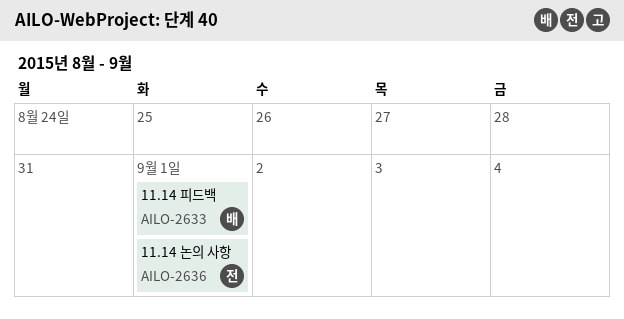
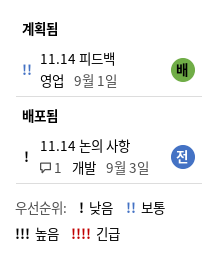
11.14 논의 사항, due: Sep 1 -> Sep 3

